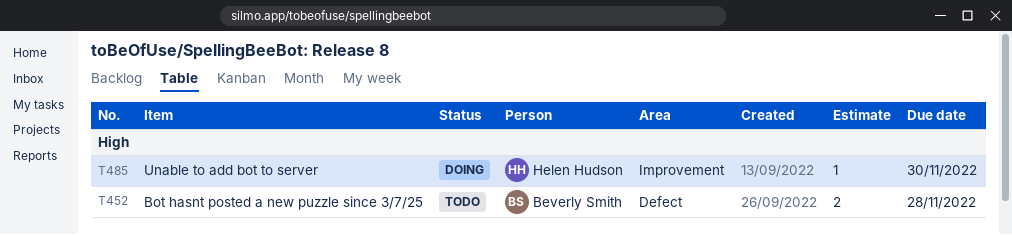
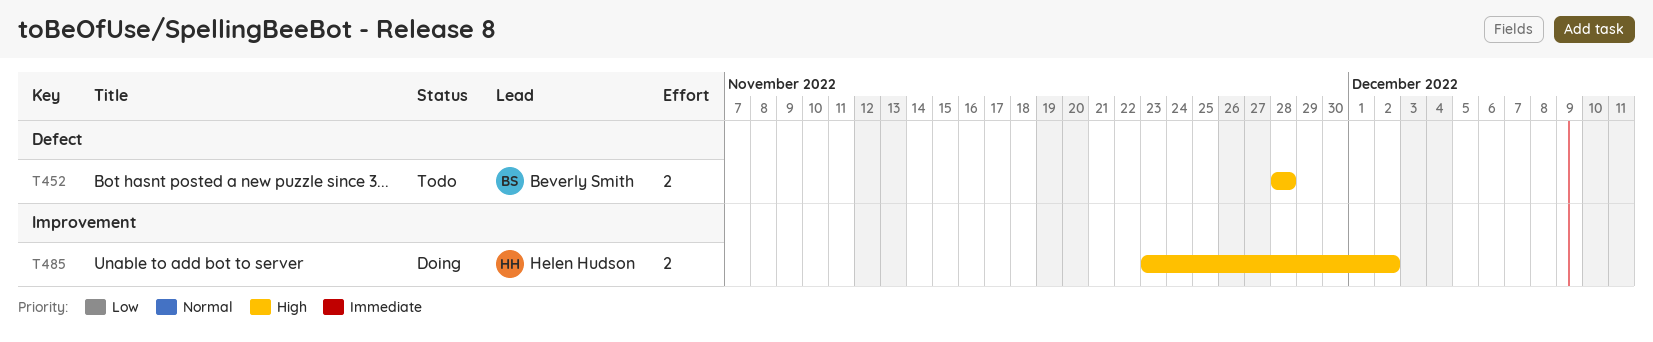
T485, estimate: 1 -> 2
T485, due: Nov 30 -> Dec 2

